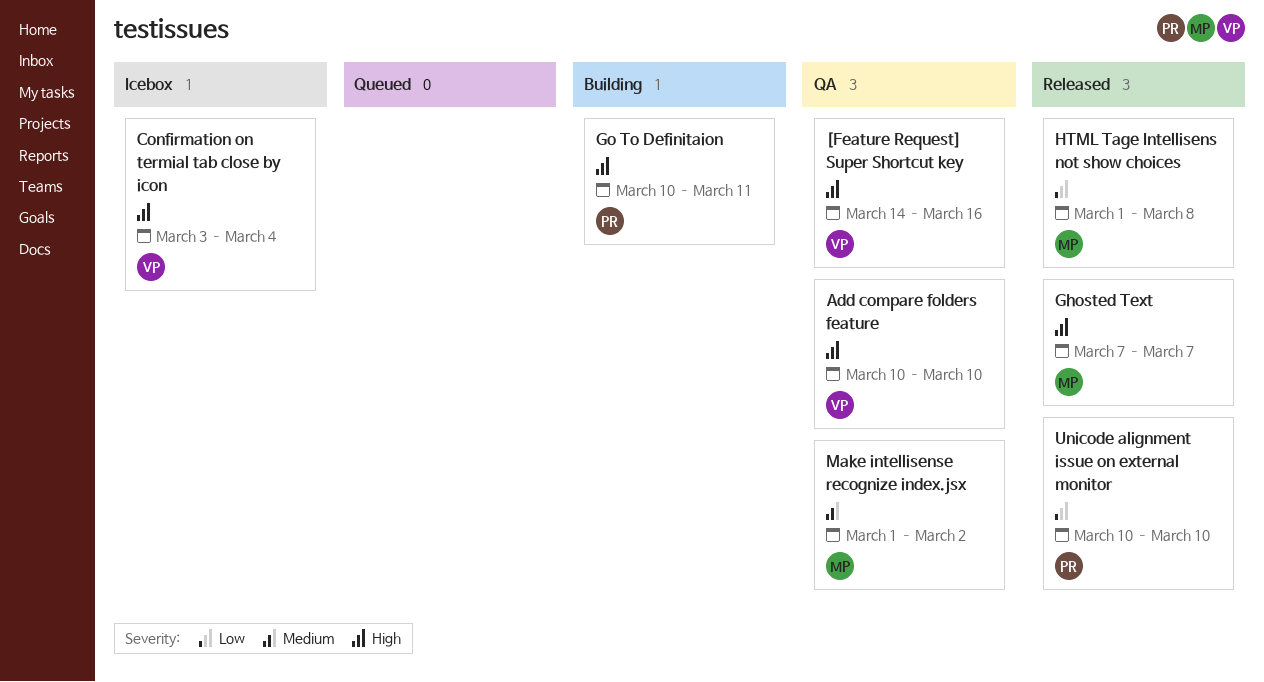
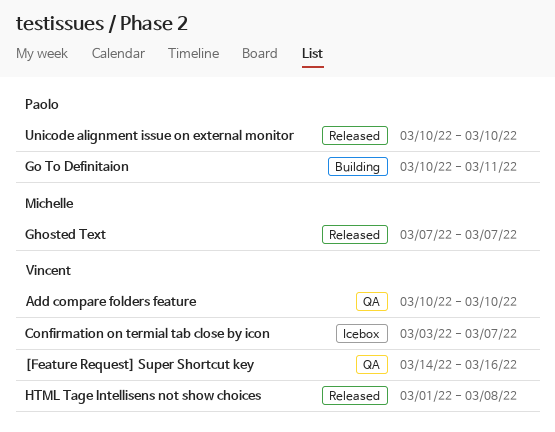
Confirmation on termial tab close by icon, due: Mar 4 -> Mar 7
HTML Tage Intellisens not show choices, owner: Michelle -> Vincent
Make intellisense recognize index.jsx: present -> none

